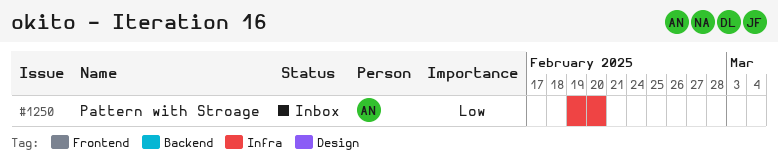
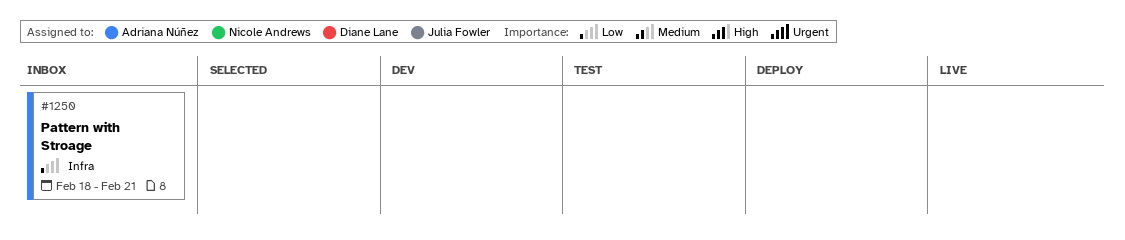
#1250, start: Feb 19 -> Feb 18
#1250, due: Feb 20 -> Feb 21

